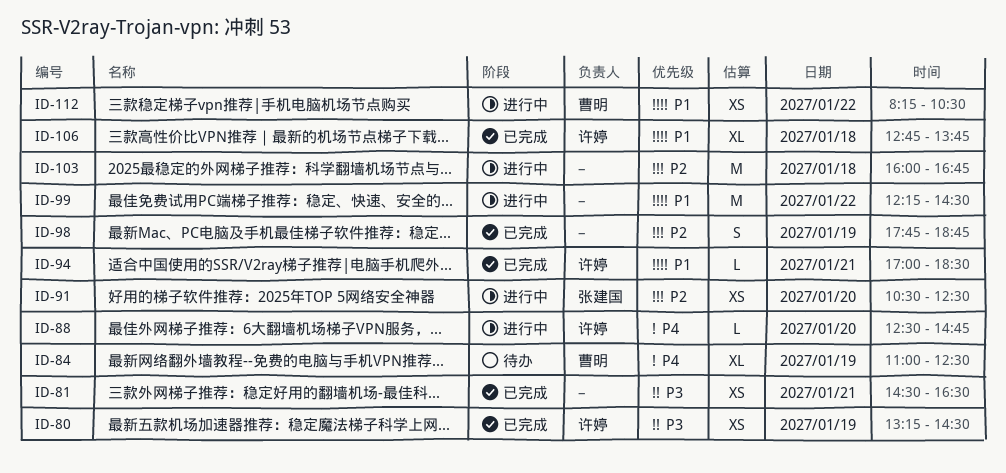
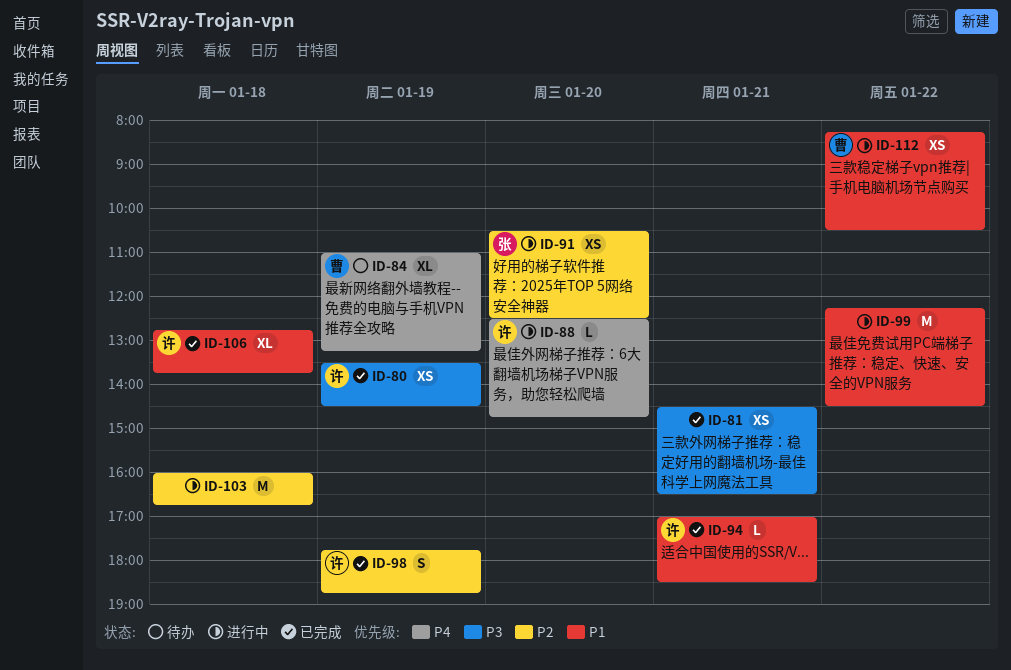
ID-80, begins: 13:15 -> 13:30
ID-84, ends: 12:30 -> 13:15
ID-98, owner: none -> 许婷

